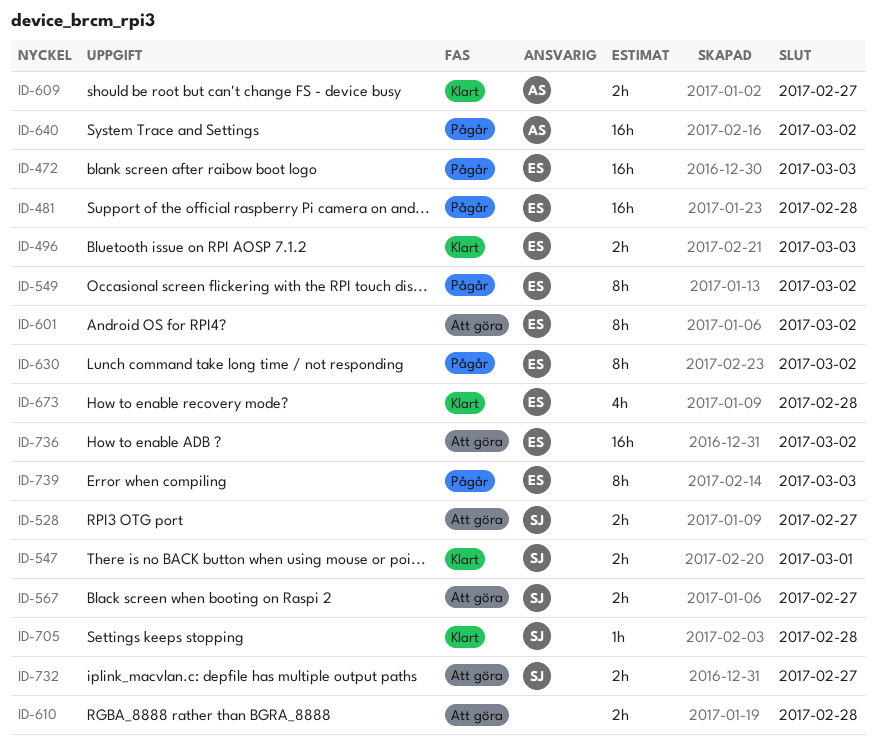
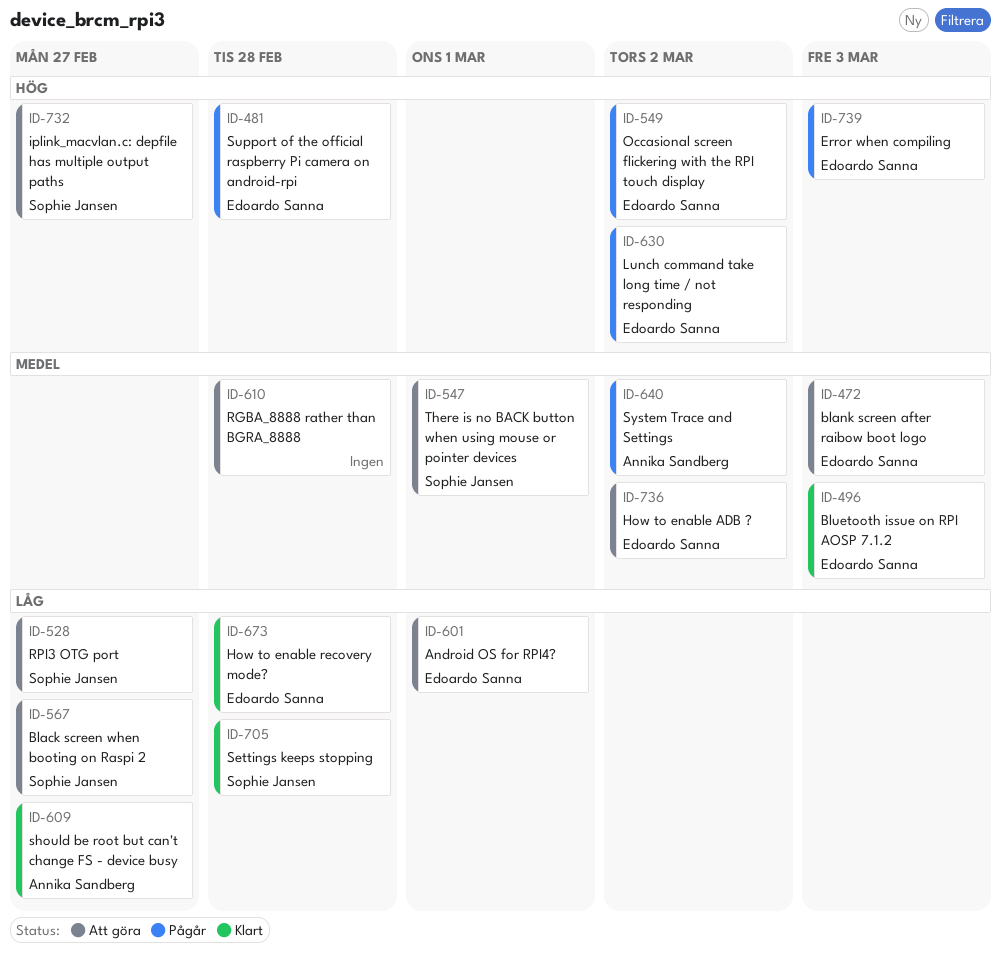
ID-472, status: Pågår -> Att göra
ID-547, status: Klart -> Att göra
ID-601, due: Mar 2 -> Mar 1

